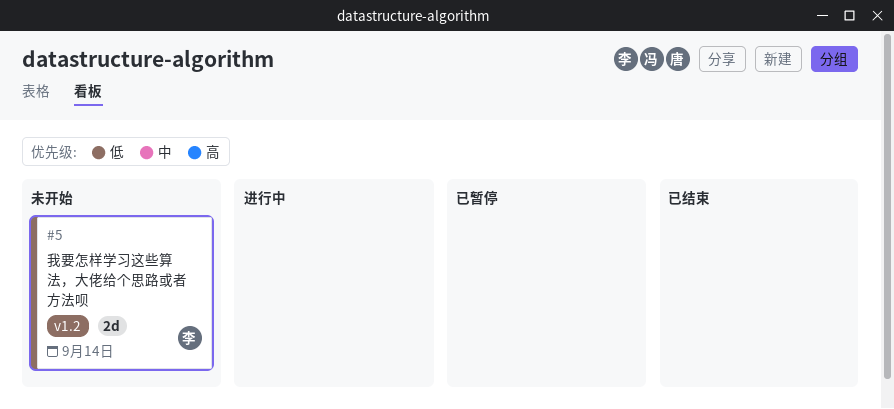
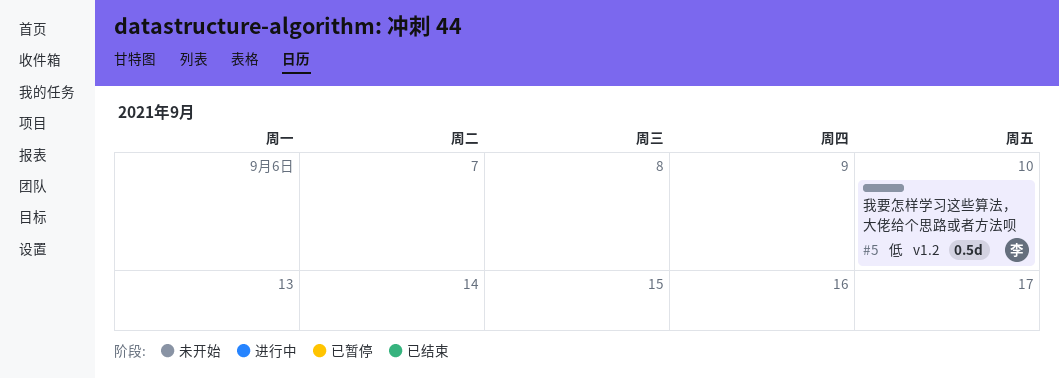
#5, estimate: 2d -> 0.5d
#5, due: Sep 14 -> Sep 10

